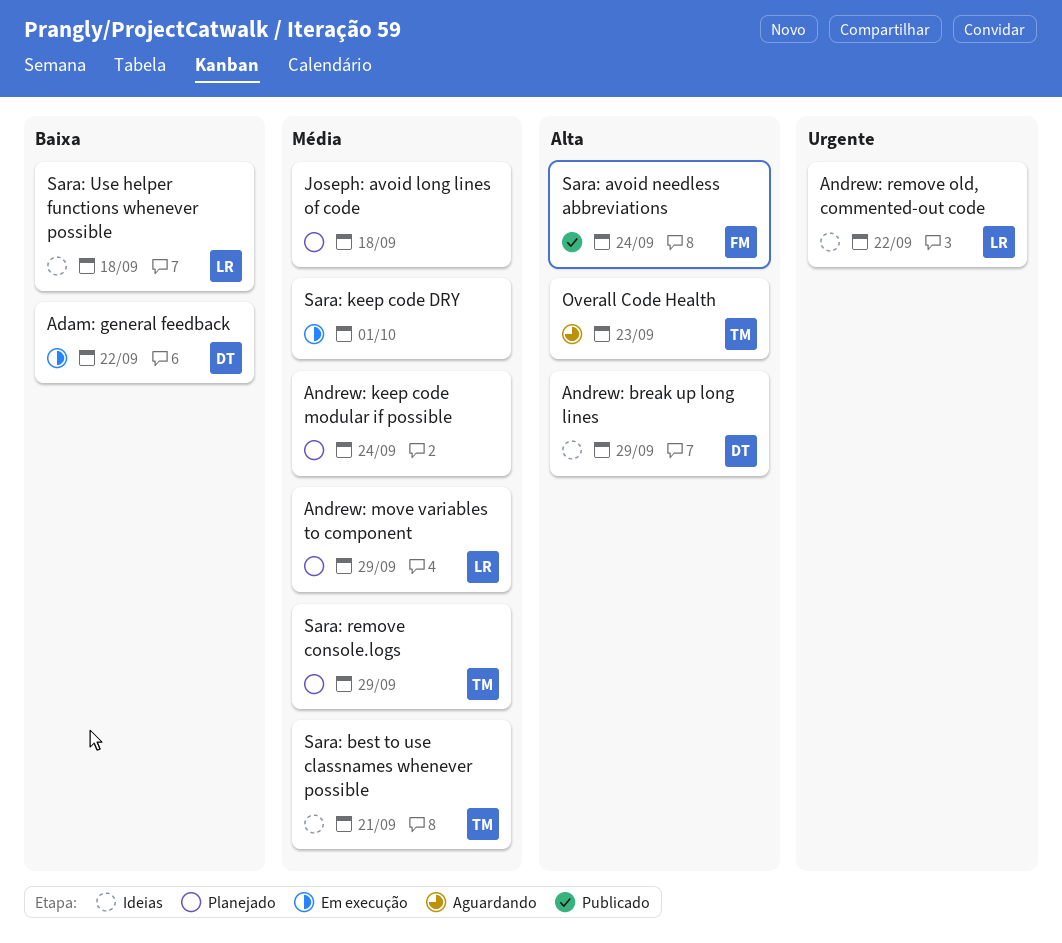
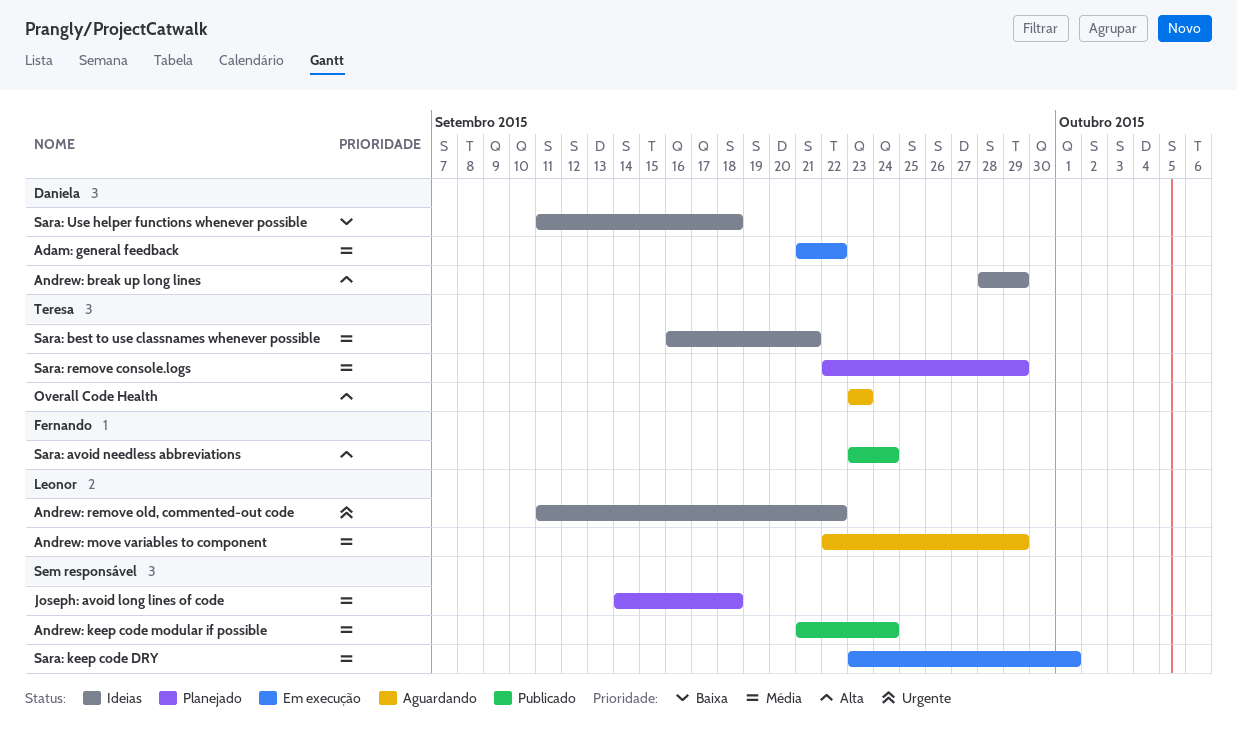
Adam: general feedback, priority: Baixa -> Média
Andrew: keep code modular if possible, status: Planejado -> Publicado
Andrew: move variables to component, status: Planejado -> Aguardando
Sara: Use helper functions whenever possible, owner: Leonor -> Daniela

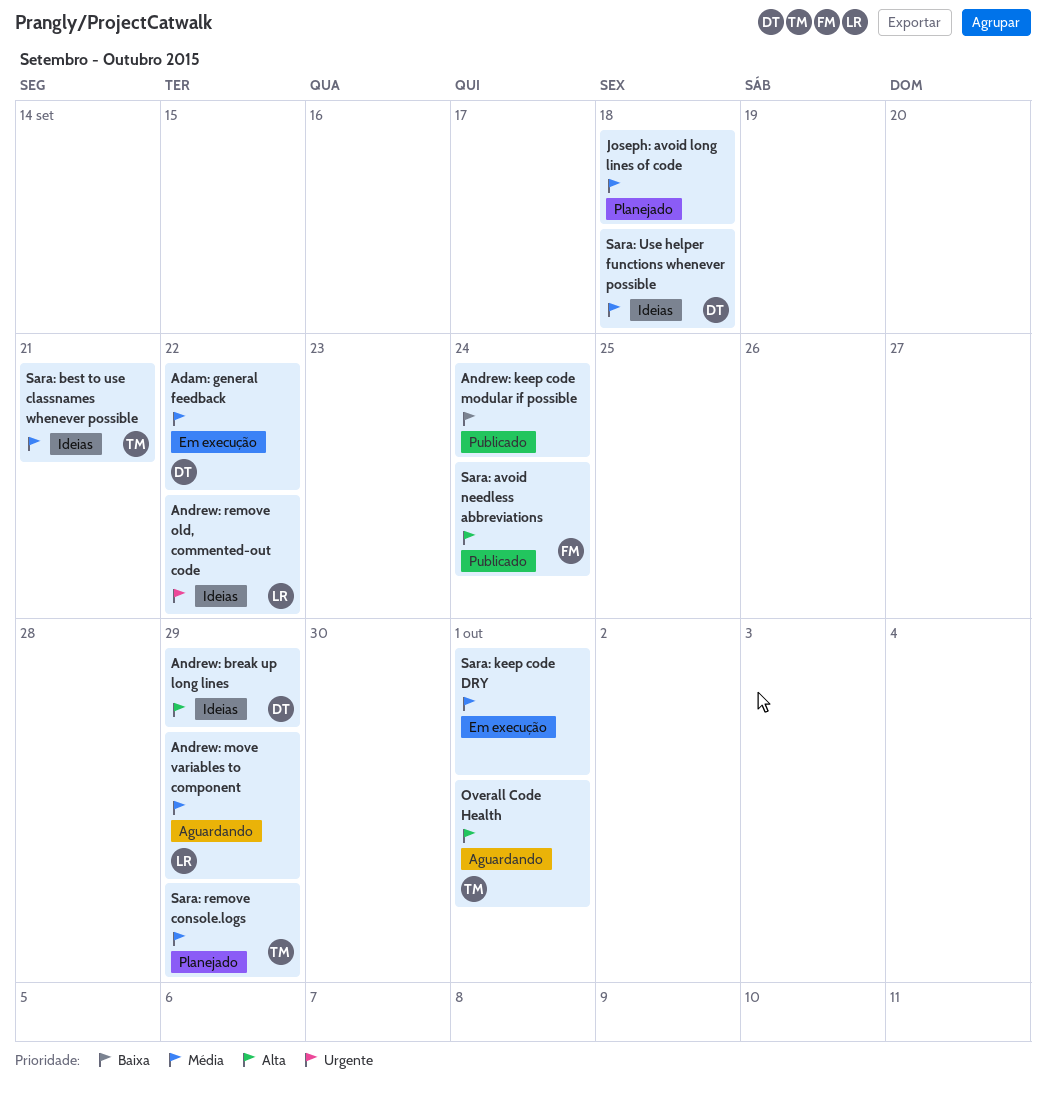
Andrew: keep code modular if possible, priority: Média -> Baixa
Overall Code Health, due: Sep 23 -> Oct 1
Sara: Use helper functions whenever possible, priority: Baixa -> Média

